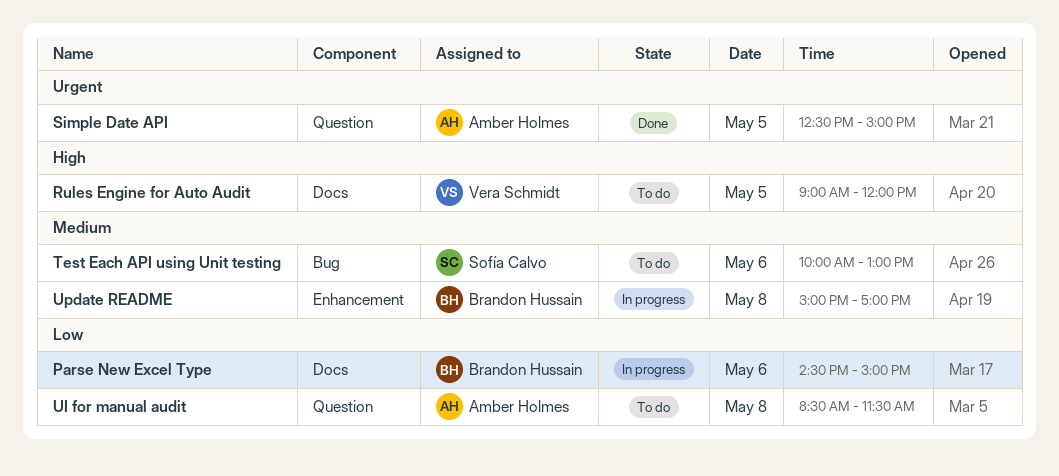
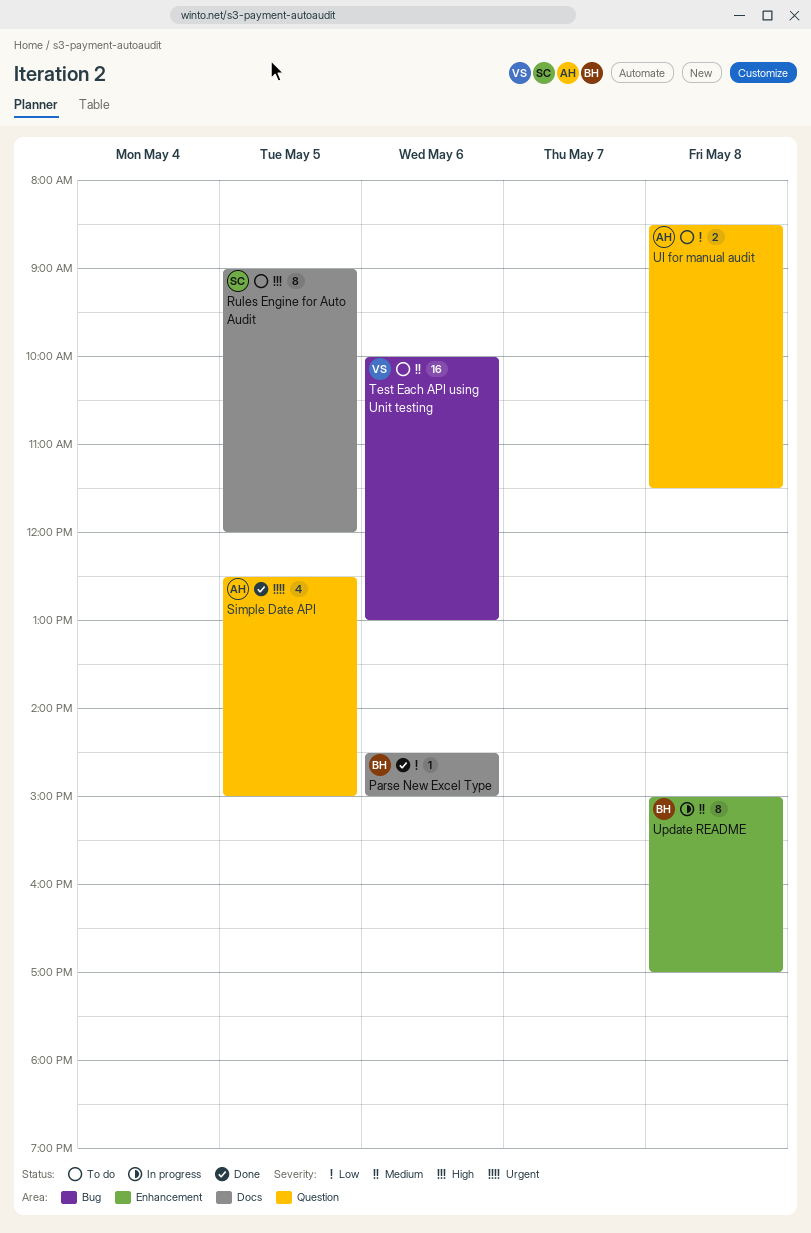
Parse New Excel Type, status: In progress -> Done
Rules Engine for Auto Audit, owner: Vera Schmidt -> Sofía Calvo
Test Each API using Unit testing, owner: Sofía Calvo -> Vera Schmidt

